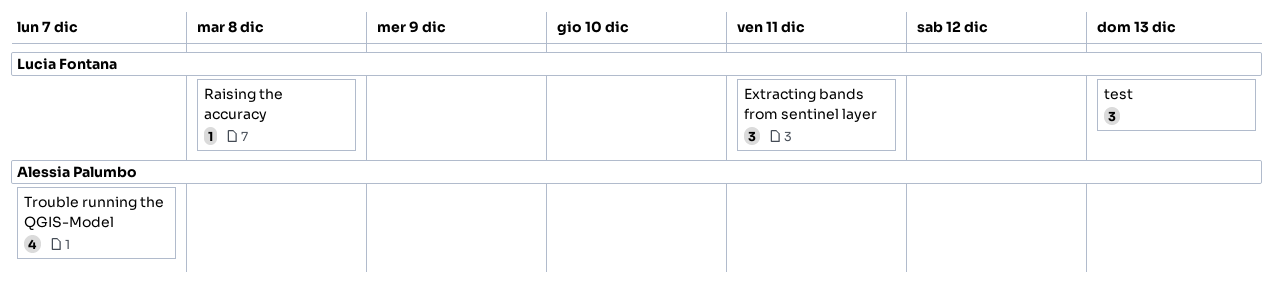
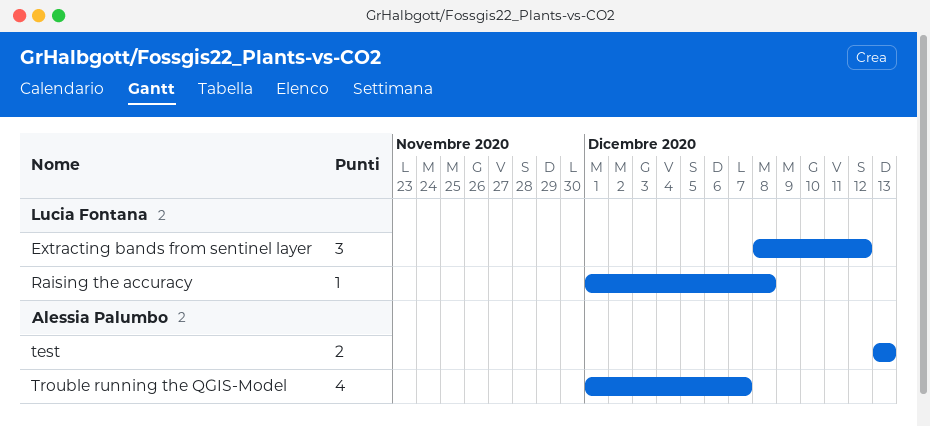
Extracting bands from sentinel layer, due: Dec 11 -> Dec 12
test, owner: Lucia Fontana -> Alessia Palumbo
test, estimate: 3 -> 2

